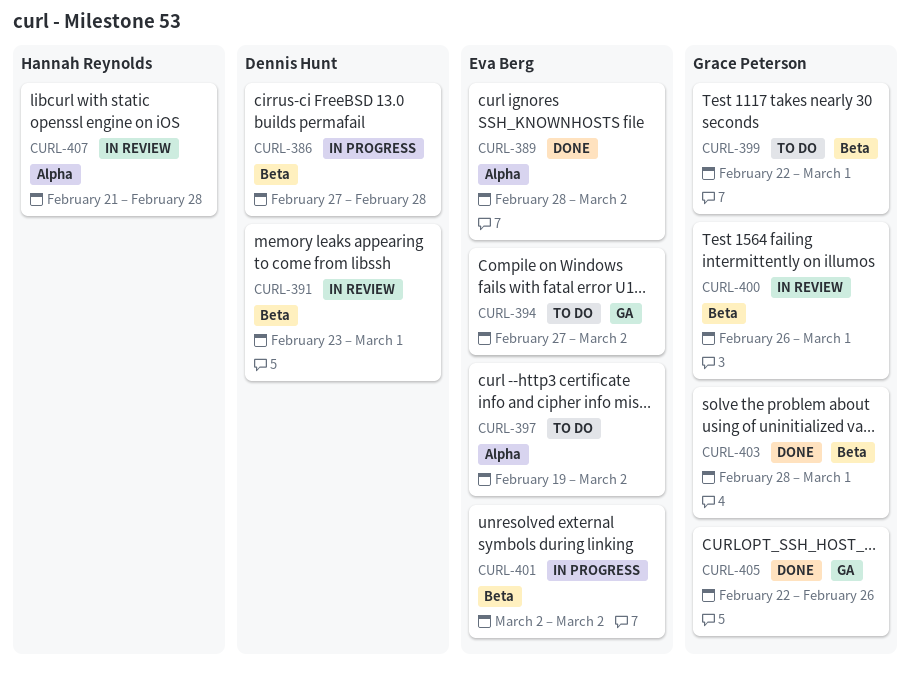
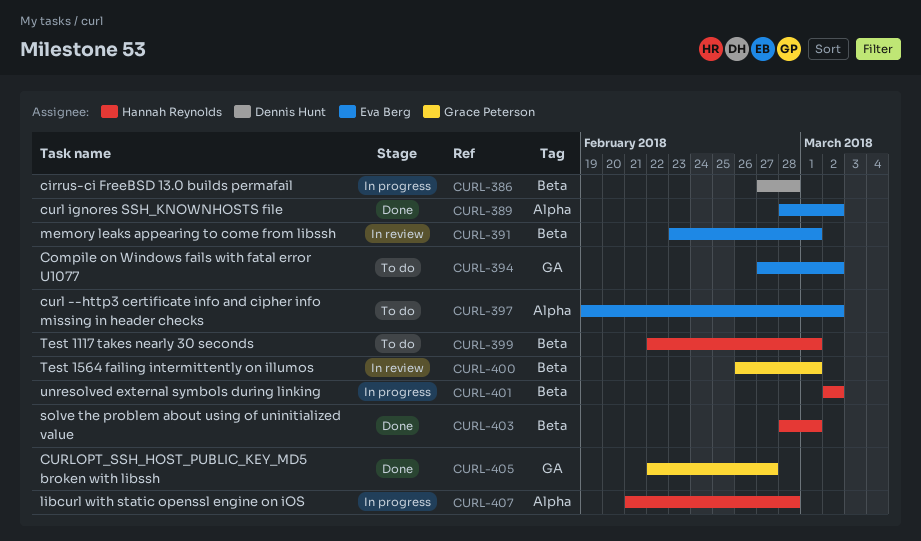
CURL-391, owner: Dennis Hunt -> Eva Berg
CURL-399, owner: Grace Peterson -> Hannah Reynolds
CURL-401, owner: Eva Berg -> Hannah Reynolds
CURL-403, owner: Grace Peterson -> Hannah Reynolds
CURL-405, due: Feb 26 -> Feb 27
CURL-407, status: In review -> In progress

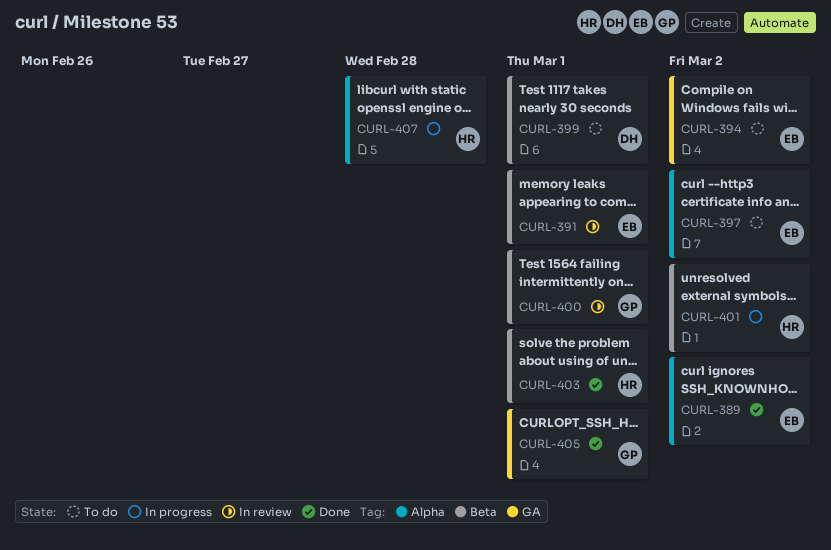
CURL-386: present -> none
CURL-399, owner: Hannah Reynolds -> Dennis Hunt
CURL-405, due: Feb 27 -> Mar 1

